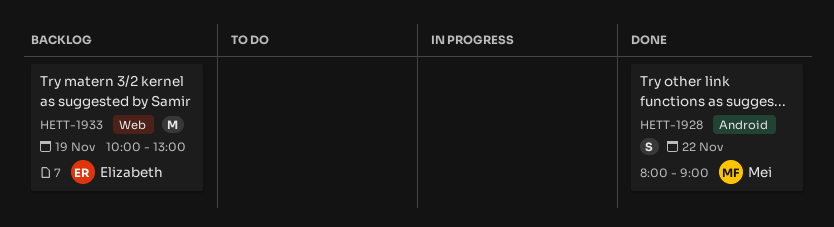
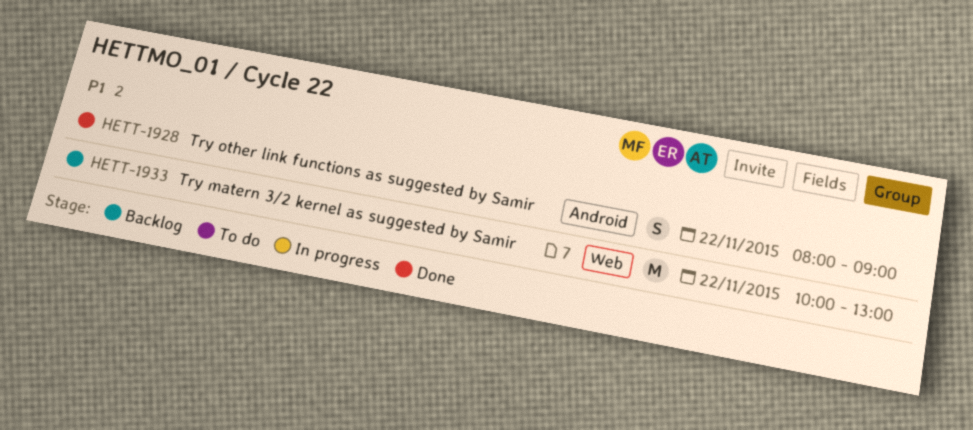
HETT-1933, day: Nov 19 -> Nov 22

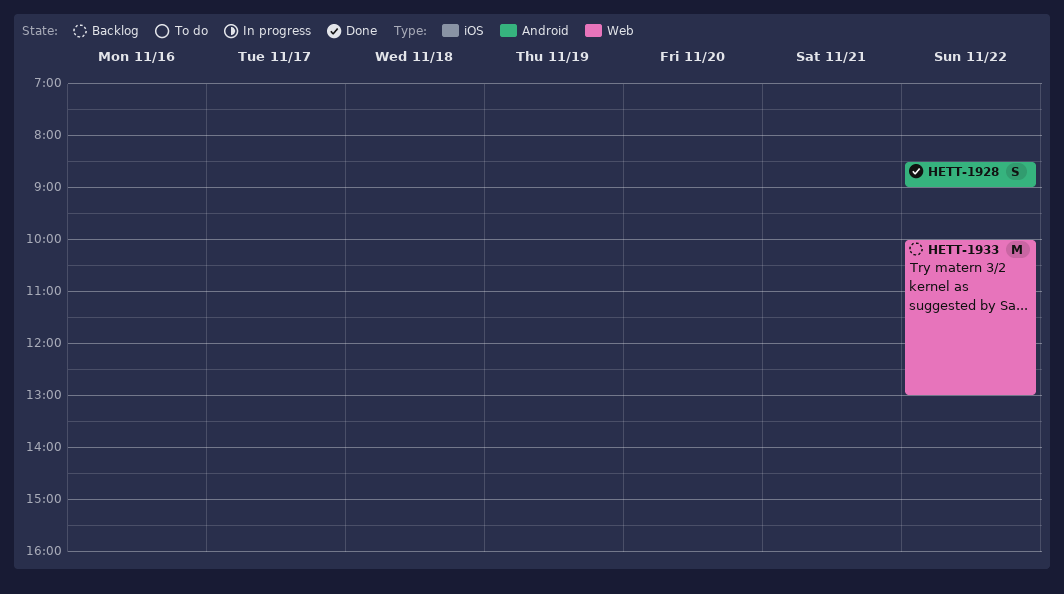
HETT-1928, begins: 08:00 -> 08:30

